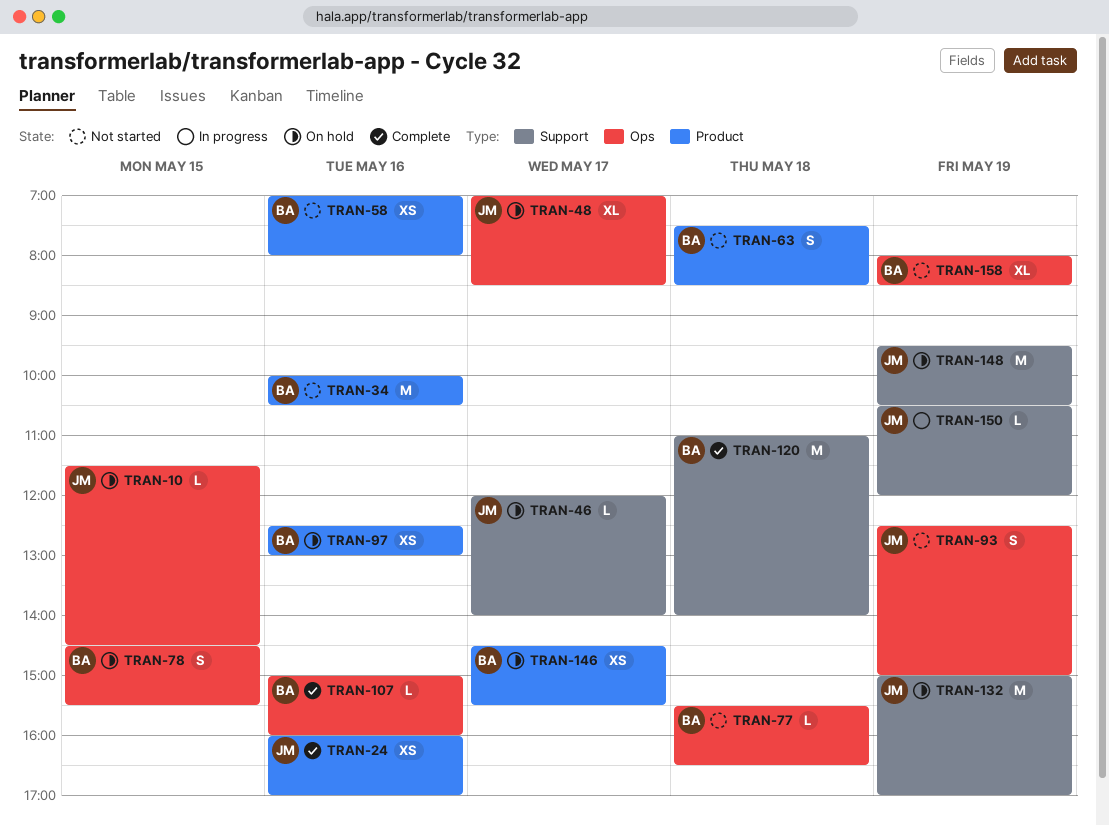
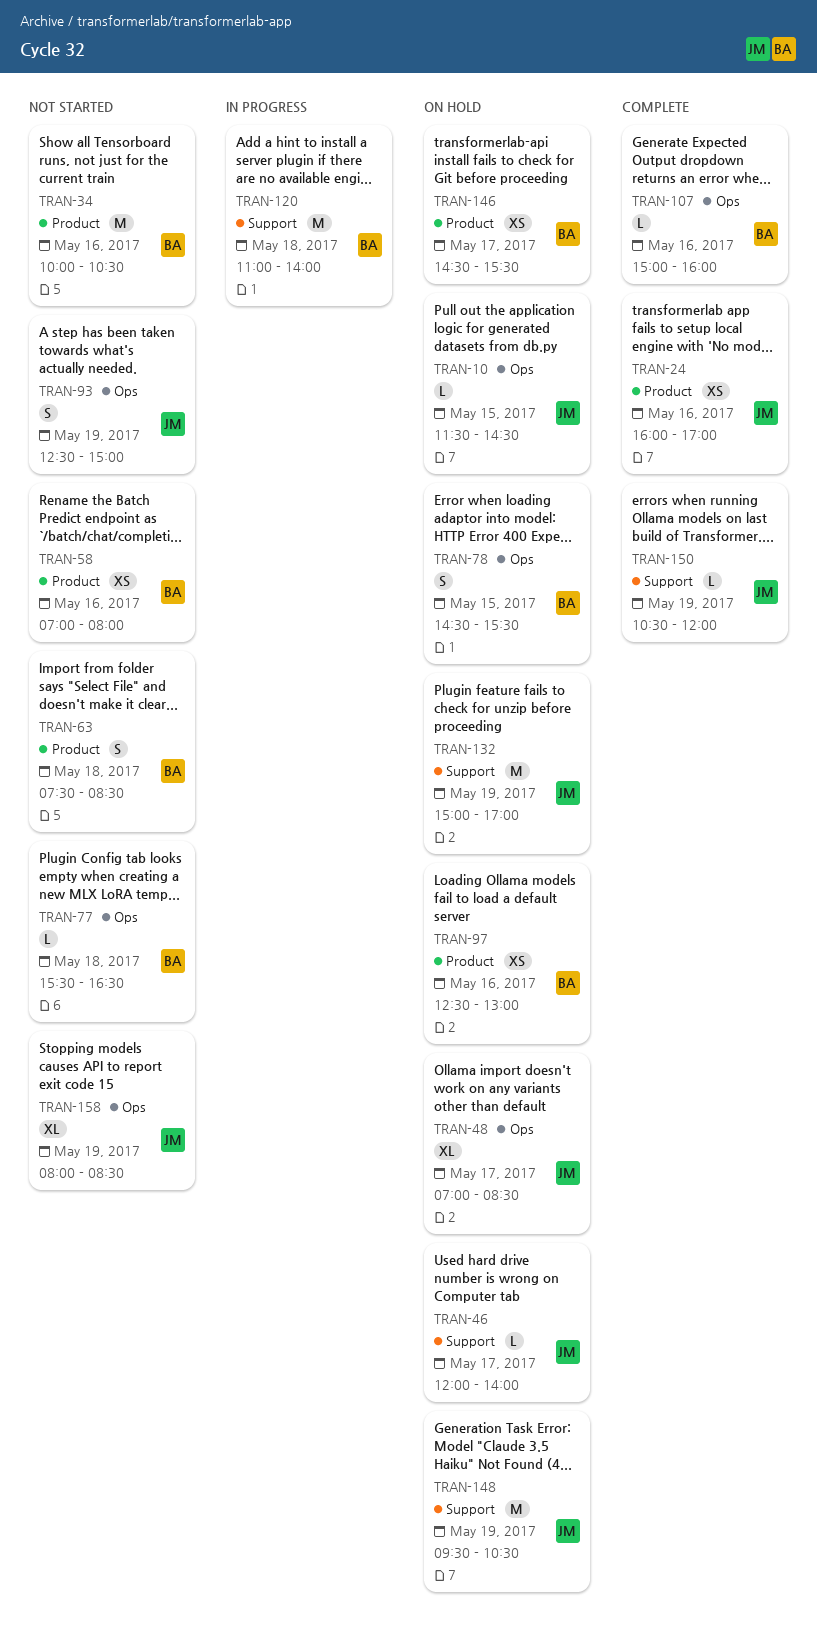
TRAN-120, status: Complete -> In progress
TRAN-150, status: In progress -> Complete
TRAN-158, owner: BA -> JM

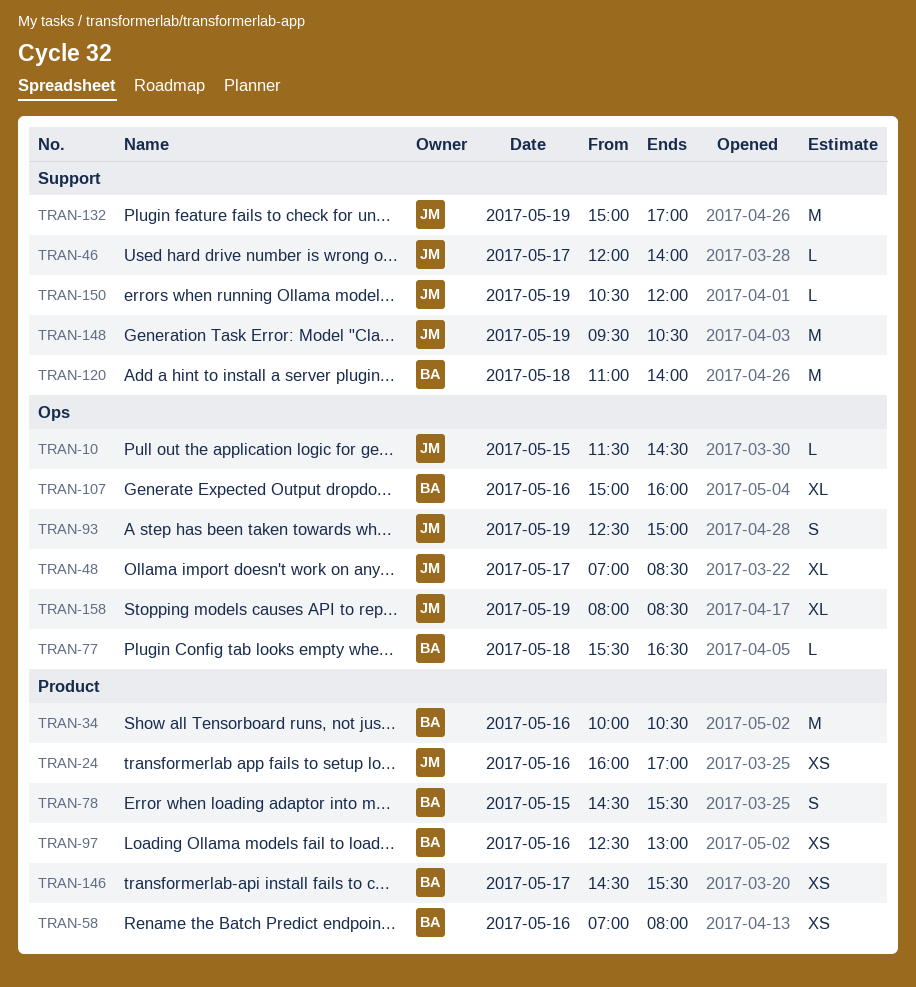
TRAN-63: present -> none
TRAN-78, label: Ops -> Product
TRAN-107, estimate: L -> XL

